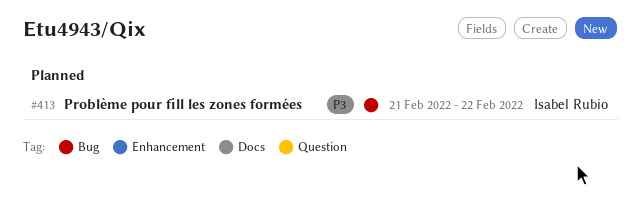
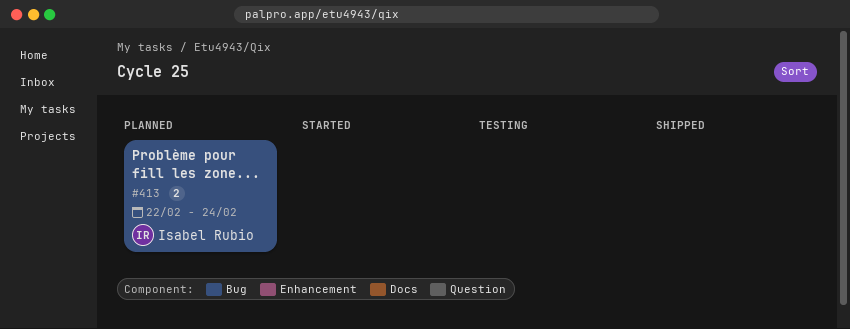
#413, start: Feb 21 -> Feb 22
#413, due: Feb 22 -> Feb 24

